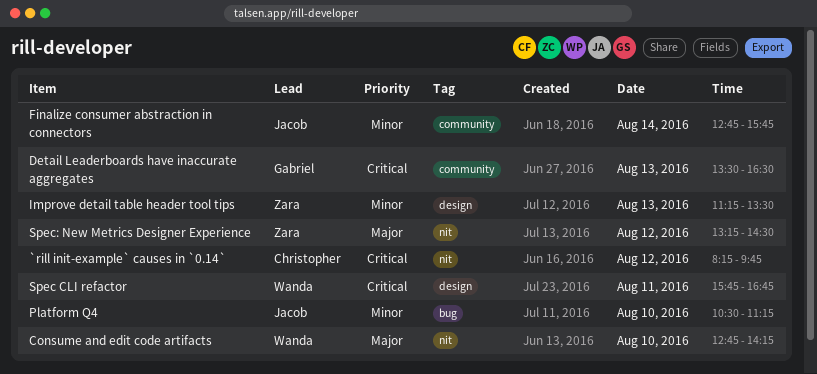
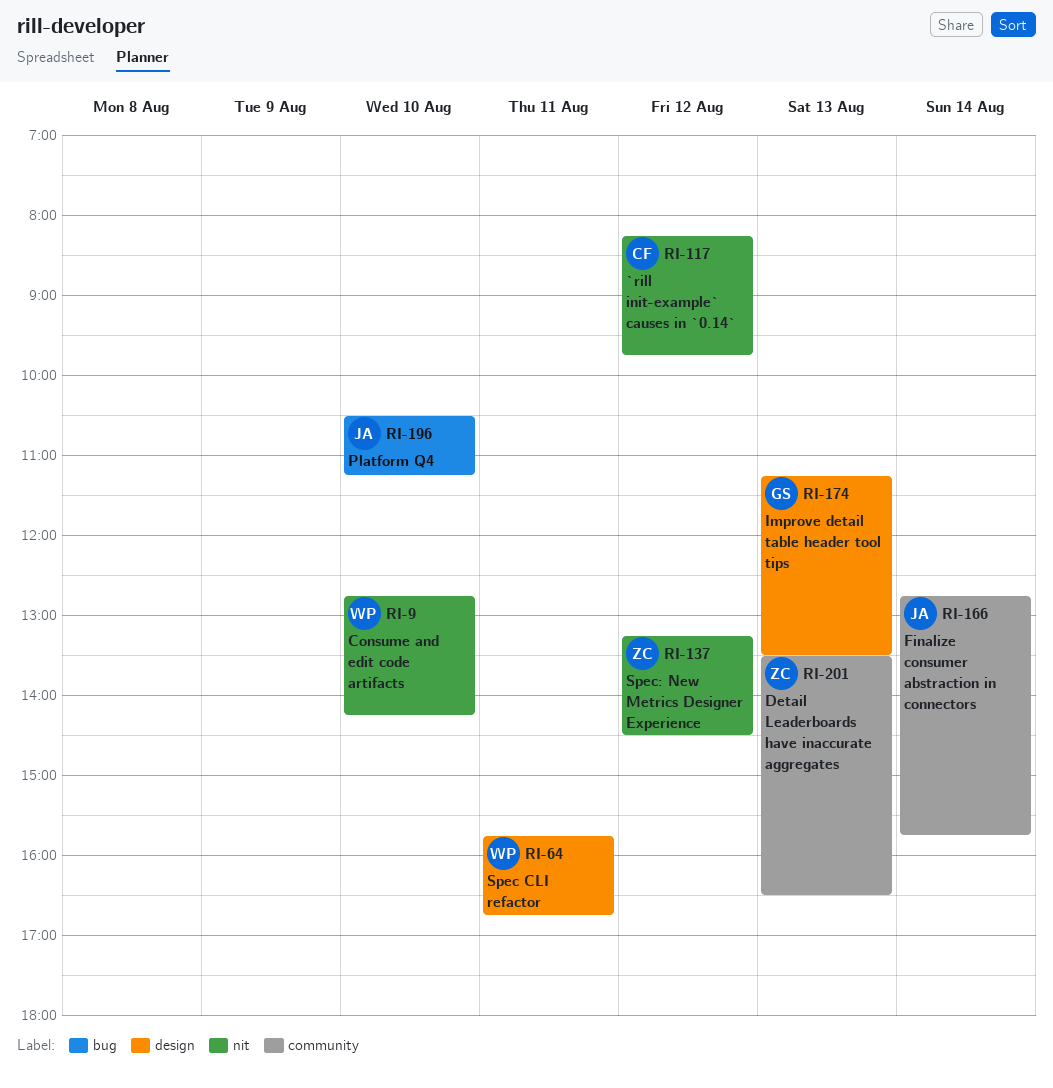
Detail Leaderboards have inaccurate aggregates, owner: Gabriel -> Zara
Improve detail table header tool tips, owner: Zara -> Gabriel

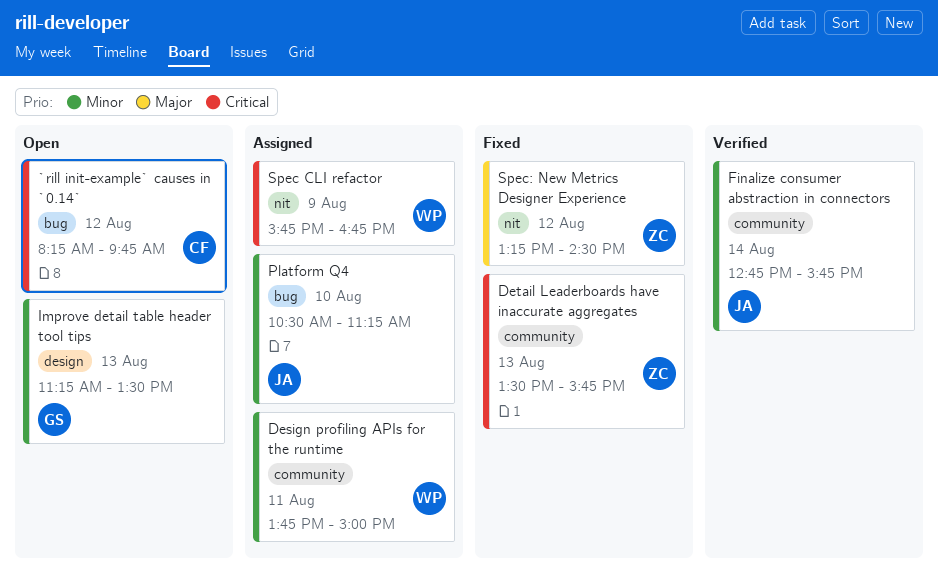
`rill init-example` causes in `0.14`, label: nit -> bug
Consume and edit code artifacts: present -> none
Design profiling APIs for the runtime: none -> present
Detail Leaderboards have inaccurate aggregates, ends: 16:30 -> 15:45
Spec CLI refactor, label: design -> nit
Spec CLI refactor, day: Aug 11 -> Aug 9

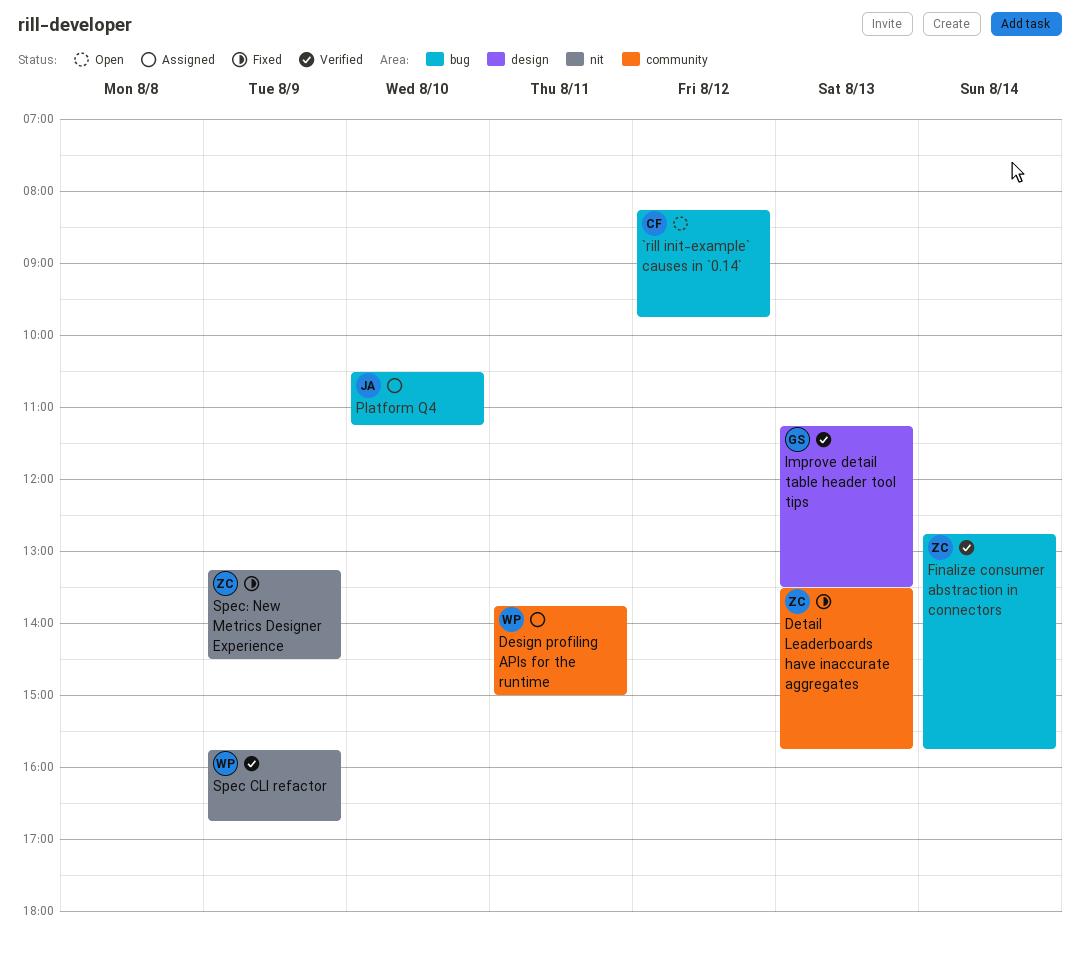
Finalize consumer abstraction in connectors, owner: JA -> ZC
Finalize consumer abstraction in connectors, label: community -> bug
Improve detail table header tool tips, status: Open -> Verified
Spec CLI refactor, status: Assigned -> Verified
Spec: New Metrics Designer Experience, day: Aug 12 -> Aug 9

